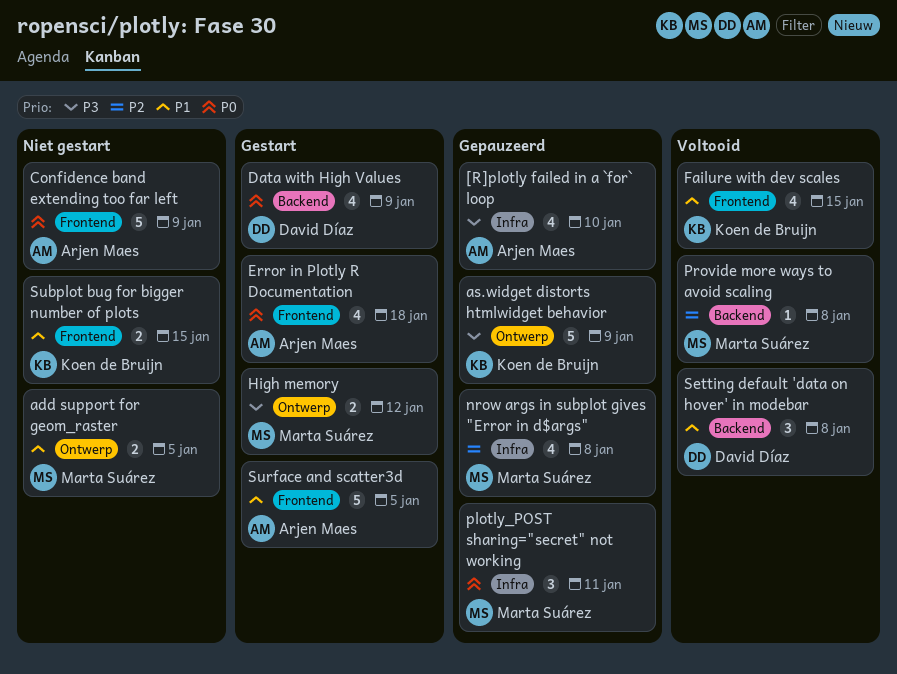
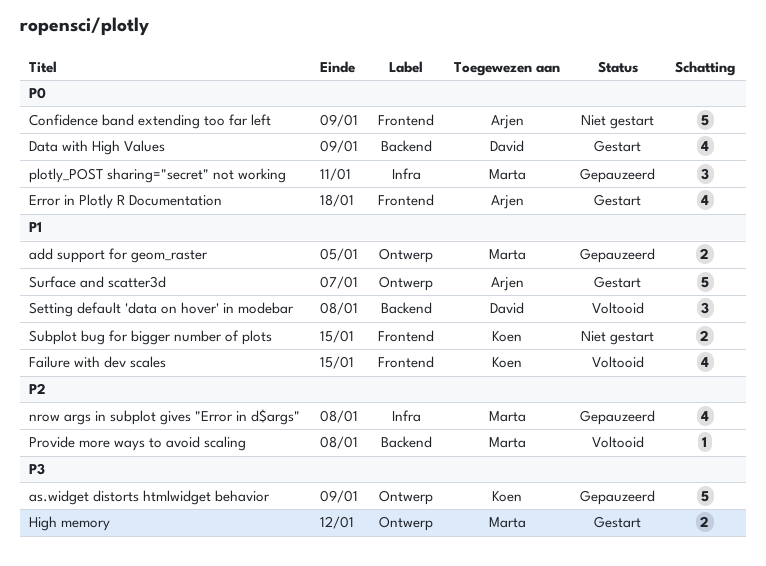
[R]plotly failed in a `for` loop: present -> none
add support for geom_raster, status: Niet gestart -> Gepauzeerd
Surface and scatter3d, label: Frontend -> Ontwerp
Surface and scatter3d, due: Jan 5 -> Jan 7

